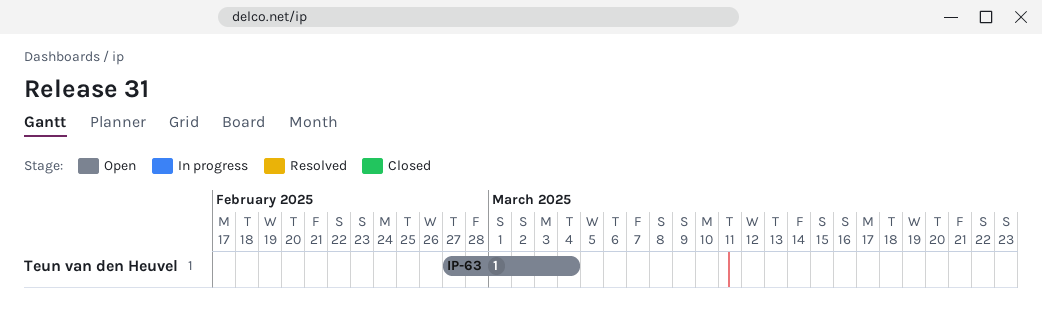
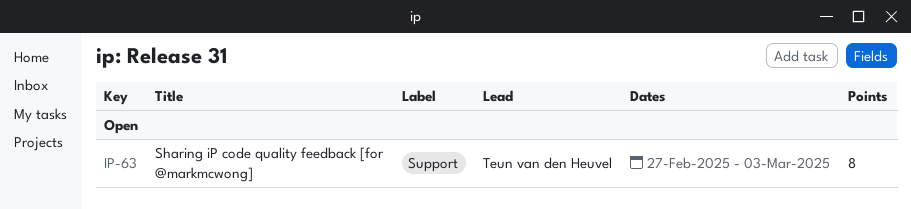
IP-63, estimate: 1 -> 8
IP-63, due: Mar 4 -> Mar 3

